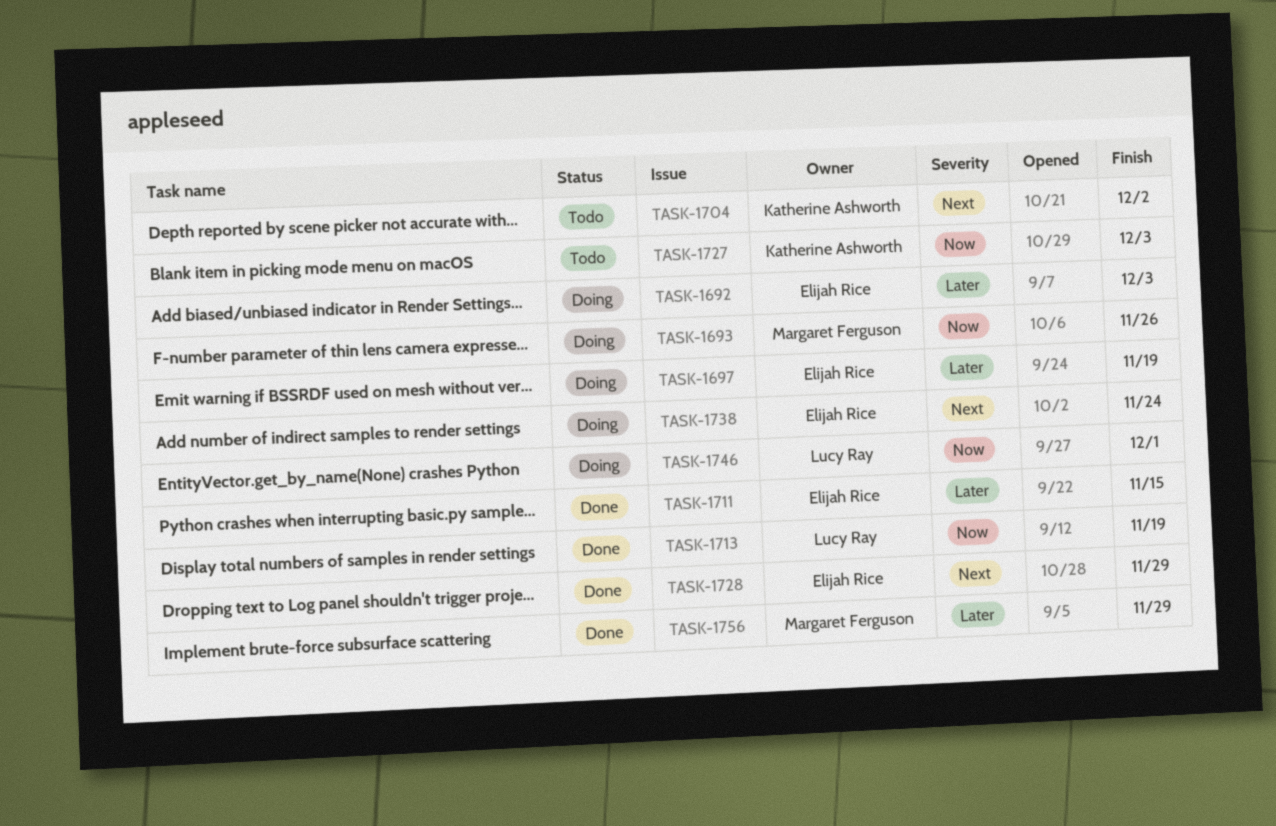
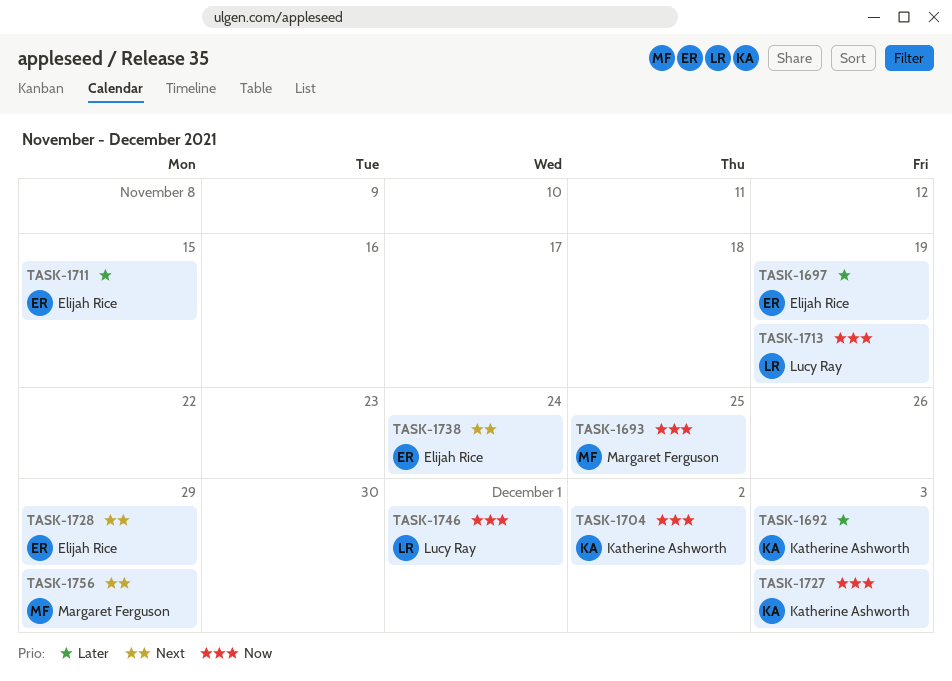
TASK-1692, owner: Elijah Rice -> Katherine Ashworth
TASK-1693, due: Nov 26 -> Nov 25
TASK-1704, priority: Next -> Now
TASK-1756, priority: Later -> Next

